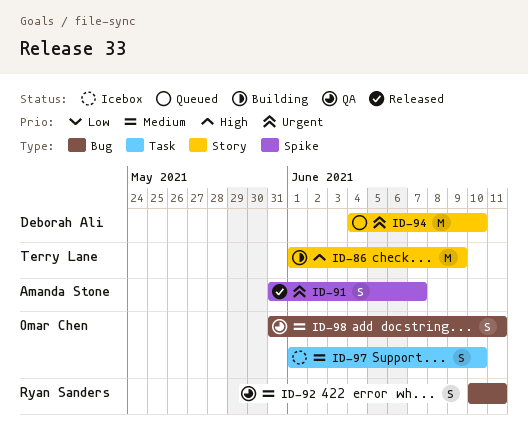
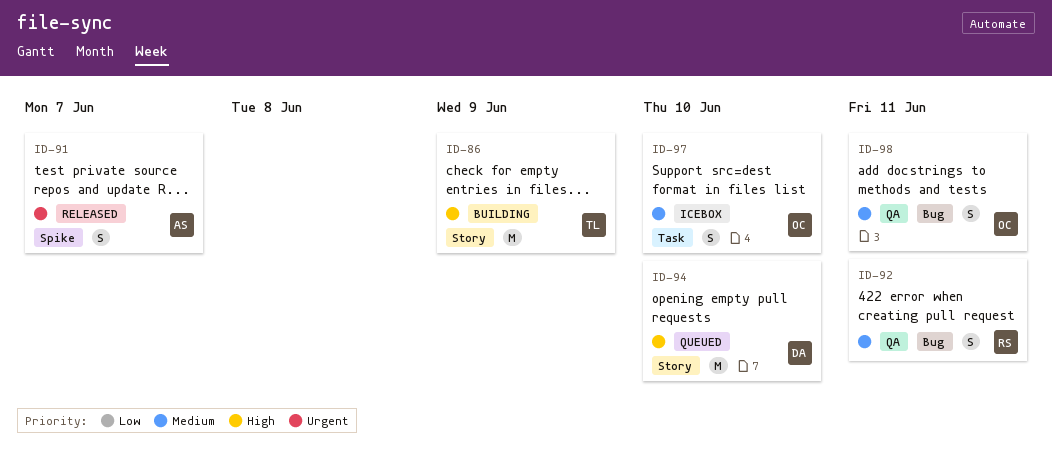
ID-94, priority: Urgent -> High

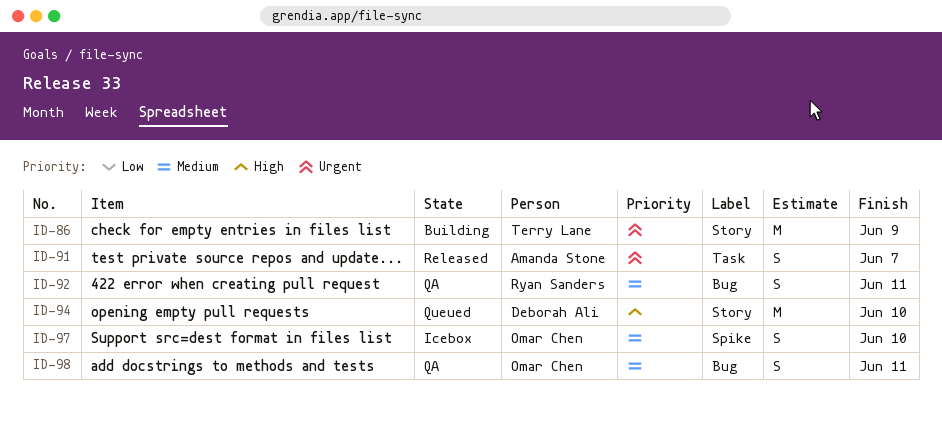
ID-86, priority: High -> Urgent
ID-91, label: Spike -> Task
ID-97, label: Task -> Spike

